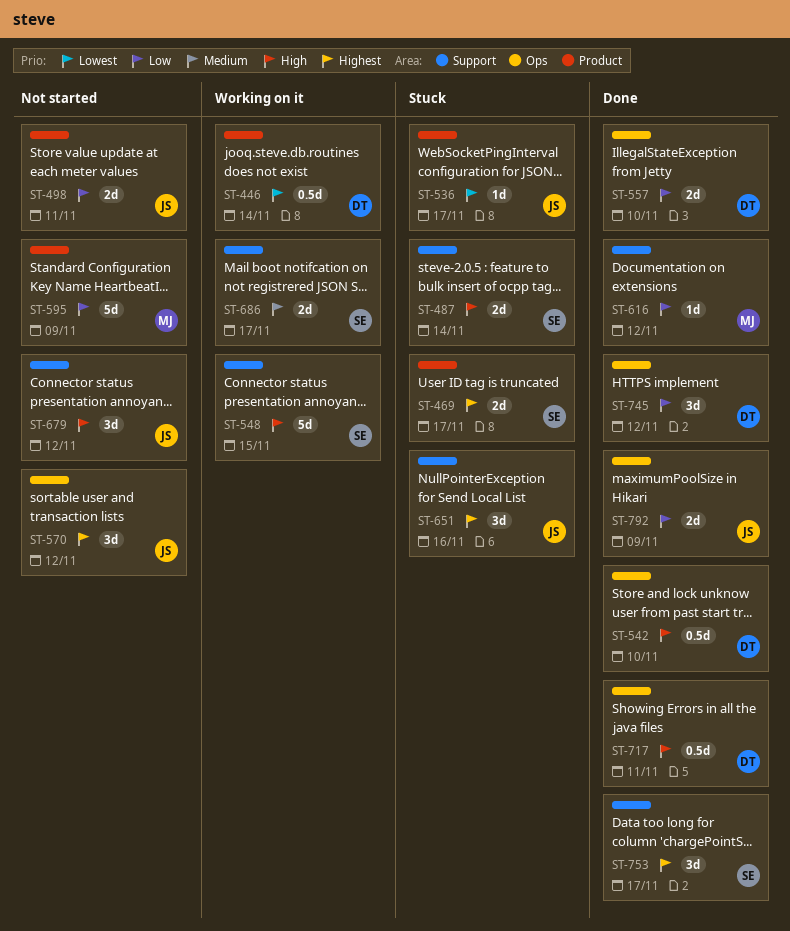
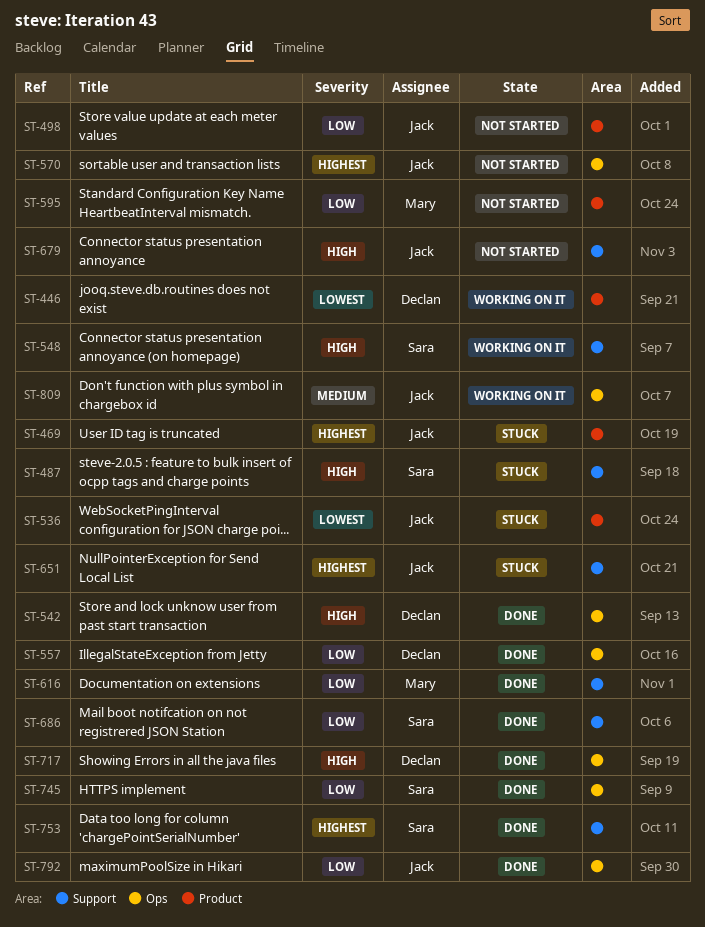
ST-469, owner: Sara -> Jack
ST-686, status: Working on it -> Done
ST-686, priority: Medium -> Low
ST-745, owner: Declan -> Sara
ST-809: none -> present

